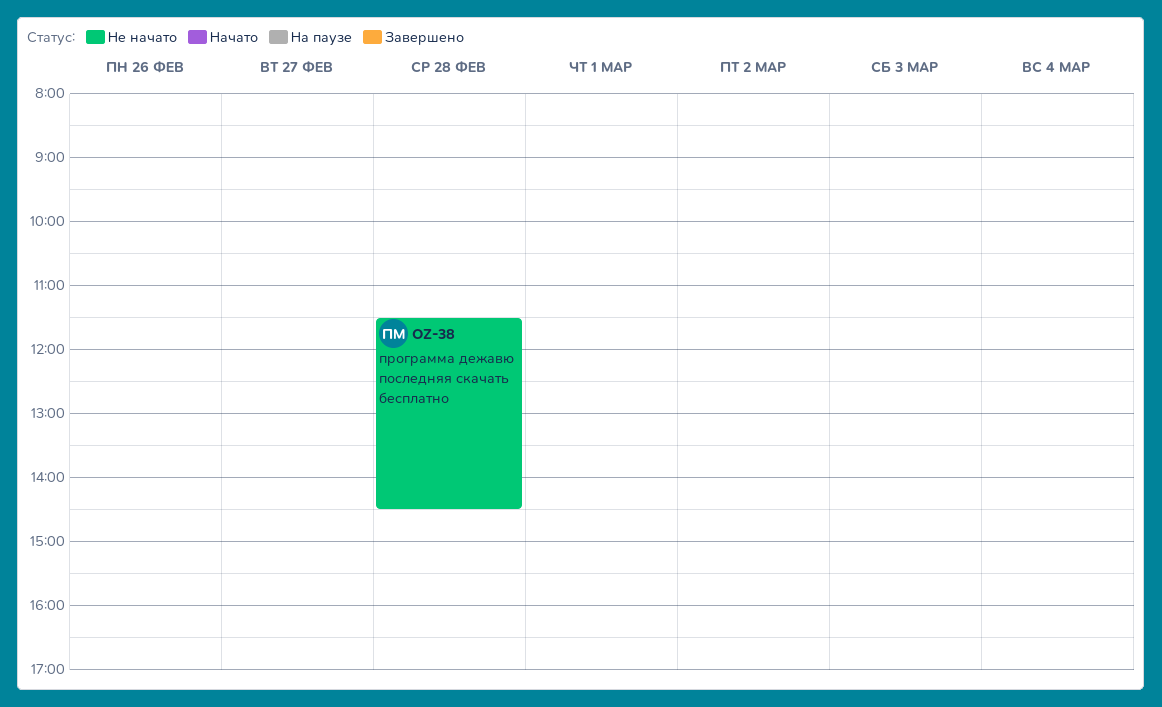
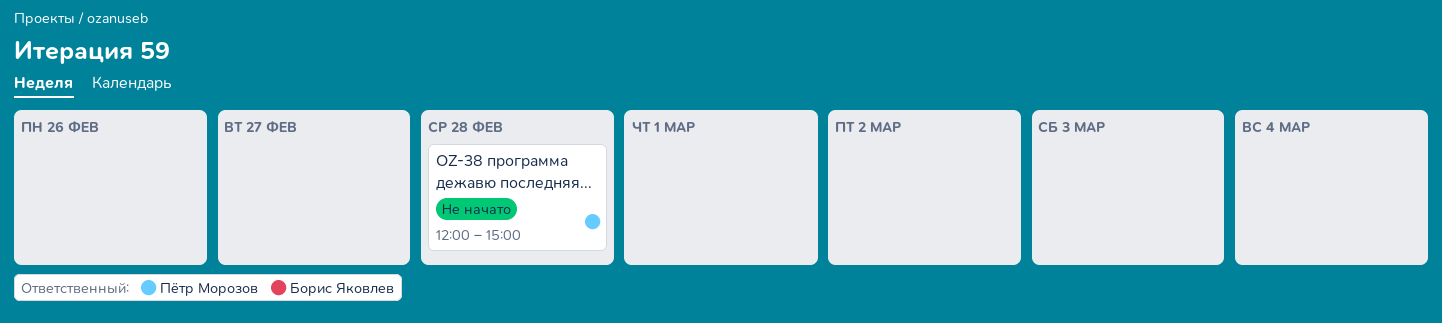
OZ-38, begins: 11:30 -> 12:00
OZ-38, ends: 14:30 -> 15:00

